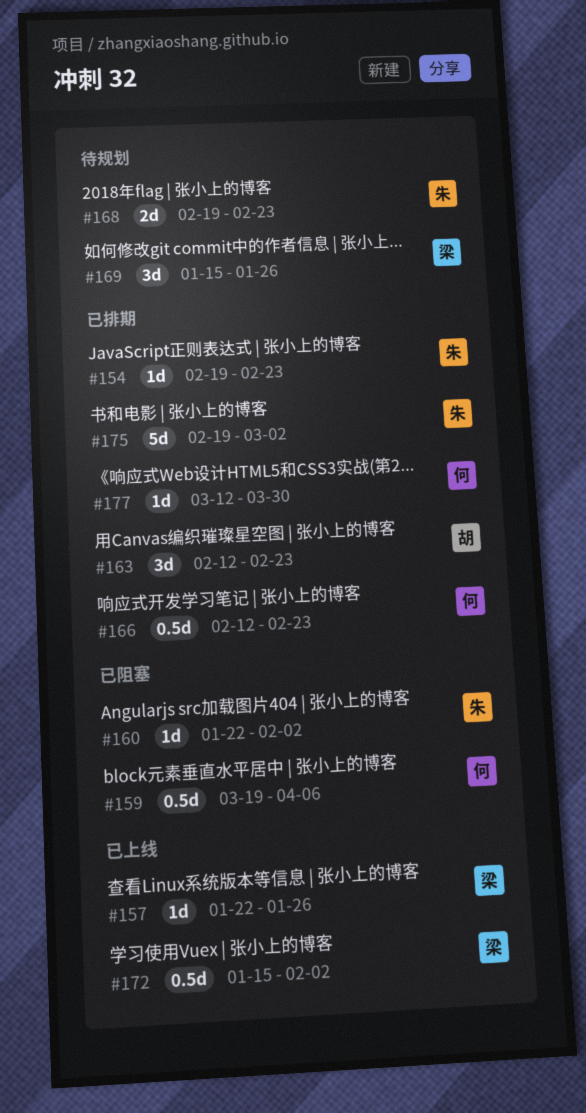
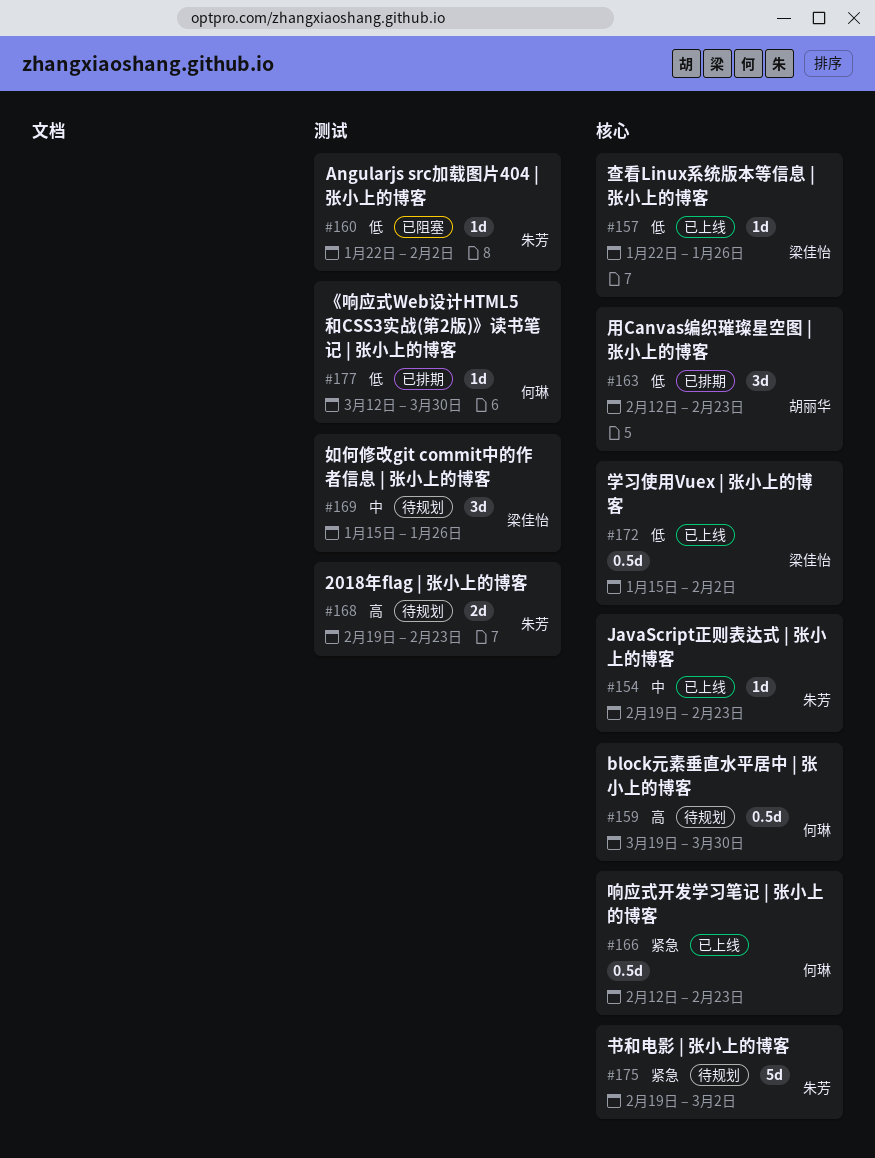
#154, status: 已排期 -> 已上线
#159, status: 已阻塞 -> 待规划
#159, due: Apr 6 -> Mar 30
#166, status: 已排期 -> 已上线
#175, status: 已排期 -> 待规划

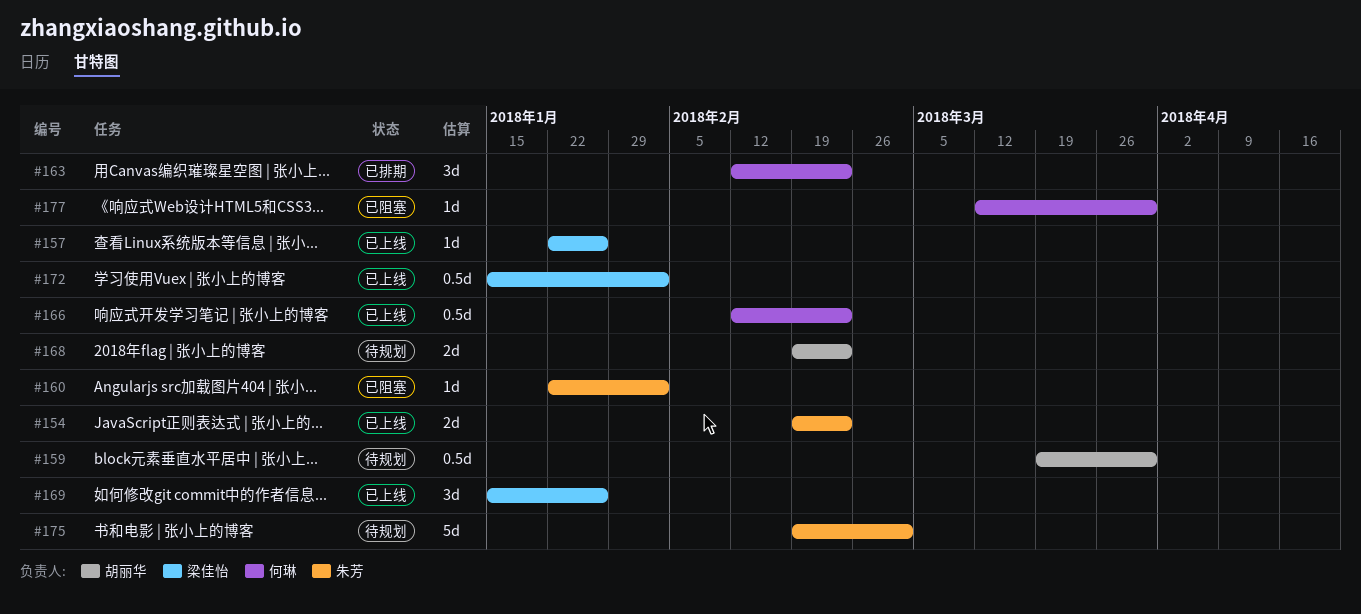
#154, estimate: 1d -> 2d
#159, owner: 何琳 -> 胡丽华
#163, owner: 胡丽华 -> 何琳
#168, owner: 朱芳 -> 胡丽华
#169, status: 待规划 -> 已上线
#177, status: 已排期 -> 已阻塞

